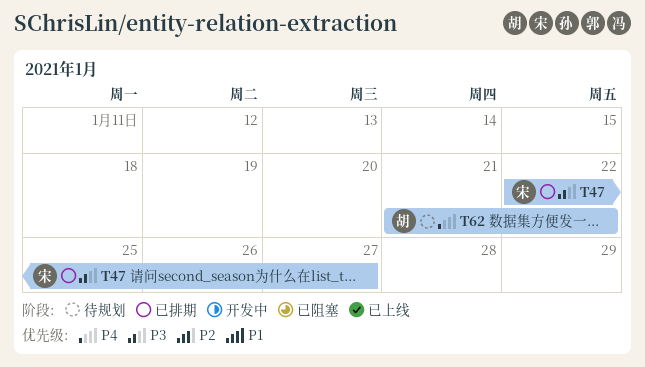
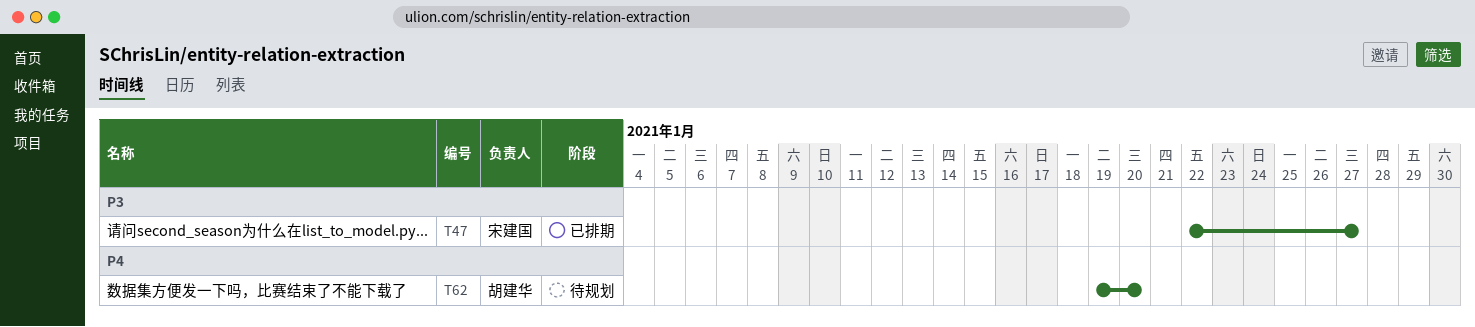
T62, start: Jan 21 -> Jan 19
T62, due: Jan 22 -> Jan 20

